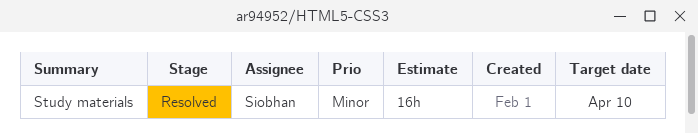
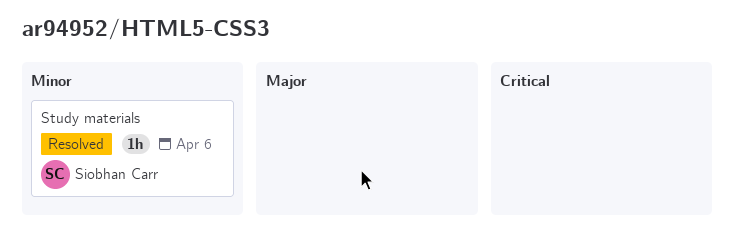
Study materials, estimate: 16h -> 1h
Study materials, due: Apr 10 -> Apr 6

